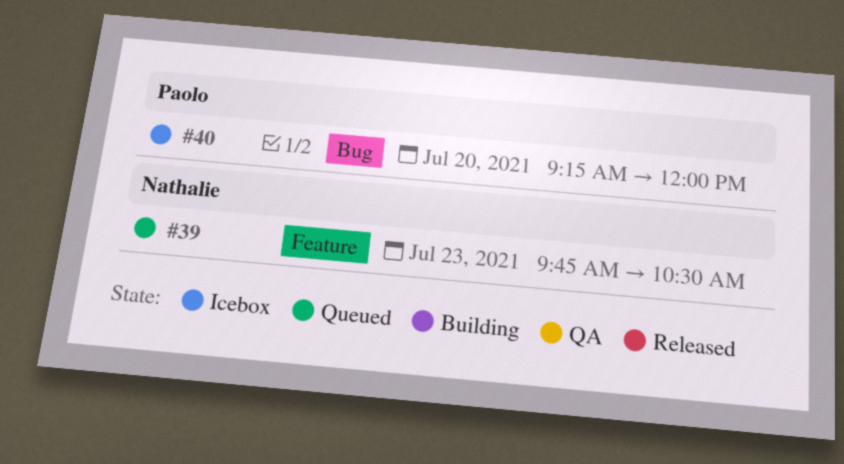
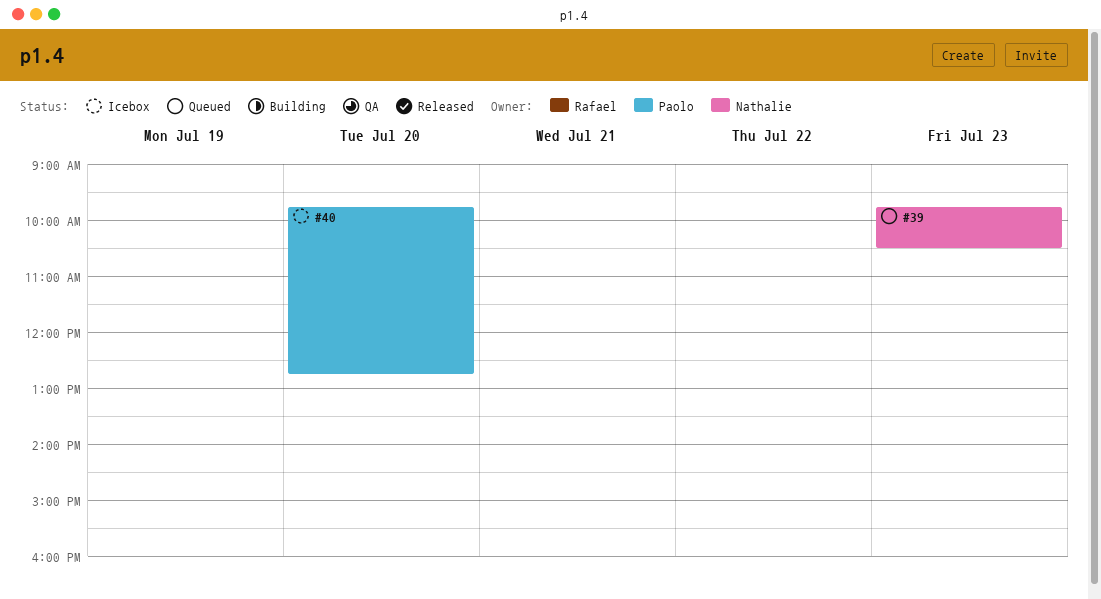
#40, begins: 09:15 -> 09:45
#40, ends: 12:00 -> 12:45

